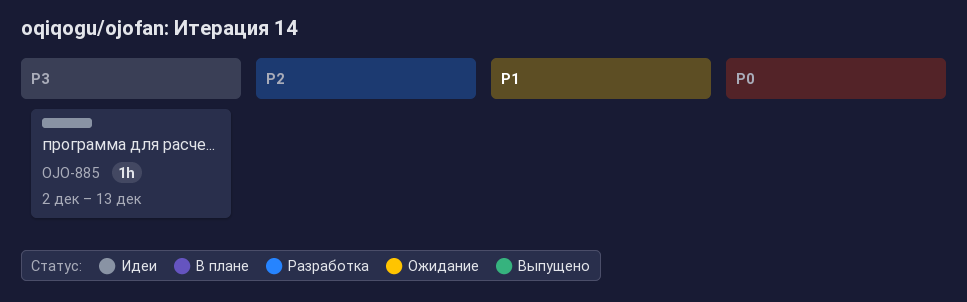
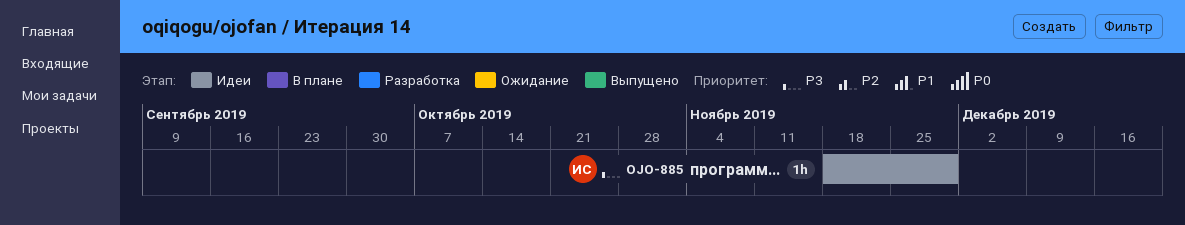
OJO-885, start: Dec 2 -> Nov 18
OJO-885, due: Dec 13 -> Nov 29

